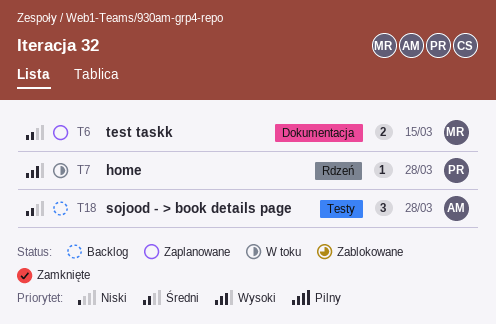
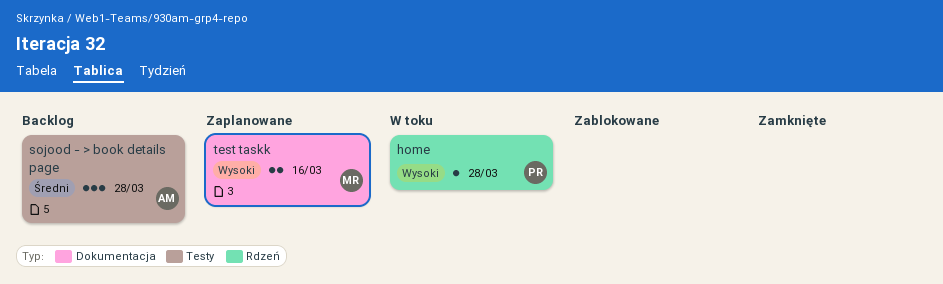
test taskk, priority: Średni -> Wysoki
test taskk, due: Mar 15 -> Mar 16

